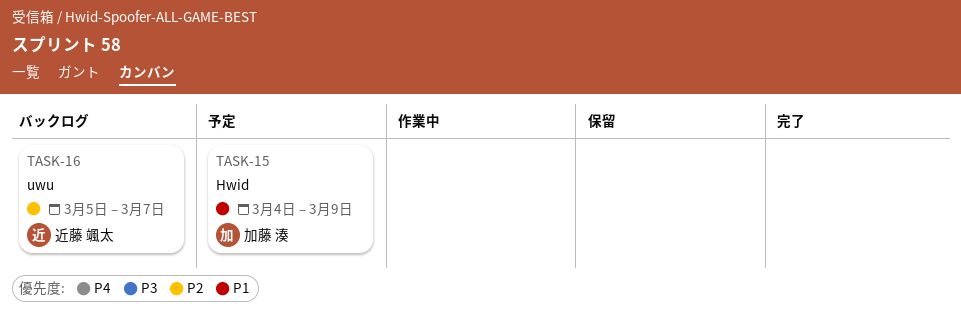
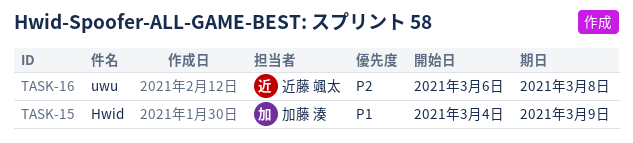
TASK-16, start: Mar 5 -> Mar 6
TASK-16, due: Mar 7 -> Mar 8

